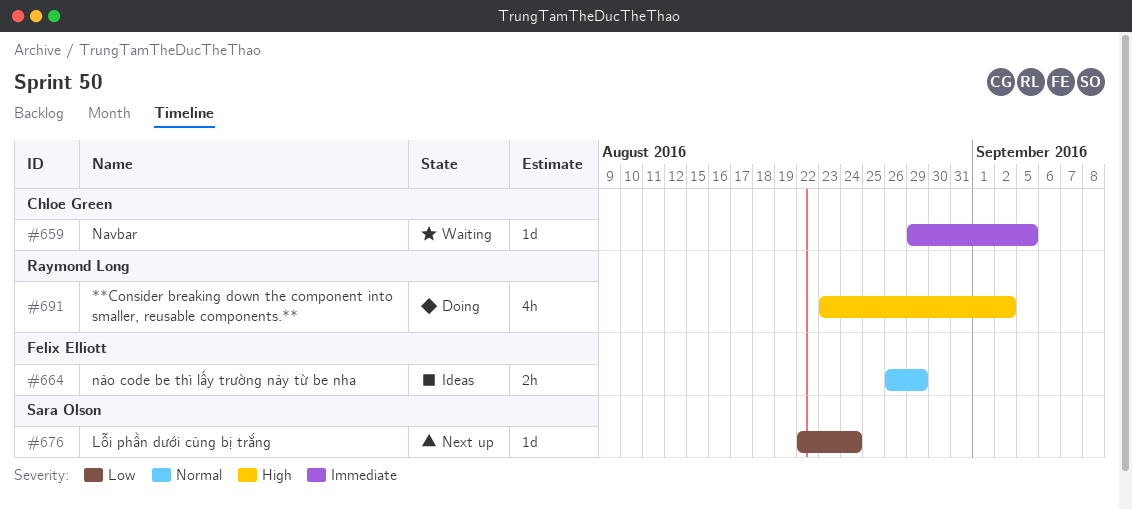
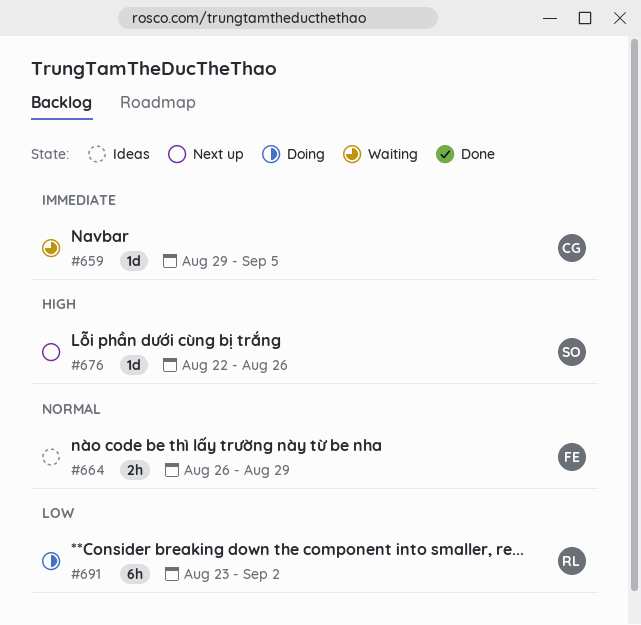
#676, priority: Low -> High
#676, due: Aug 24 -> Aug 26
#691, priority: High -> Low
#691, estimate: 4h -> 6h

